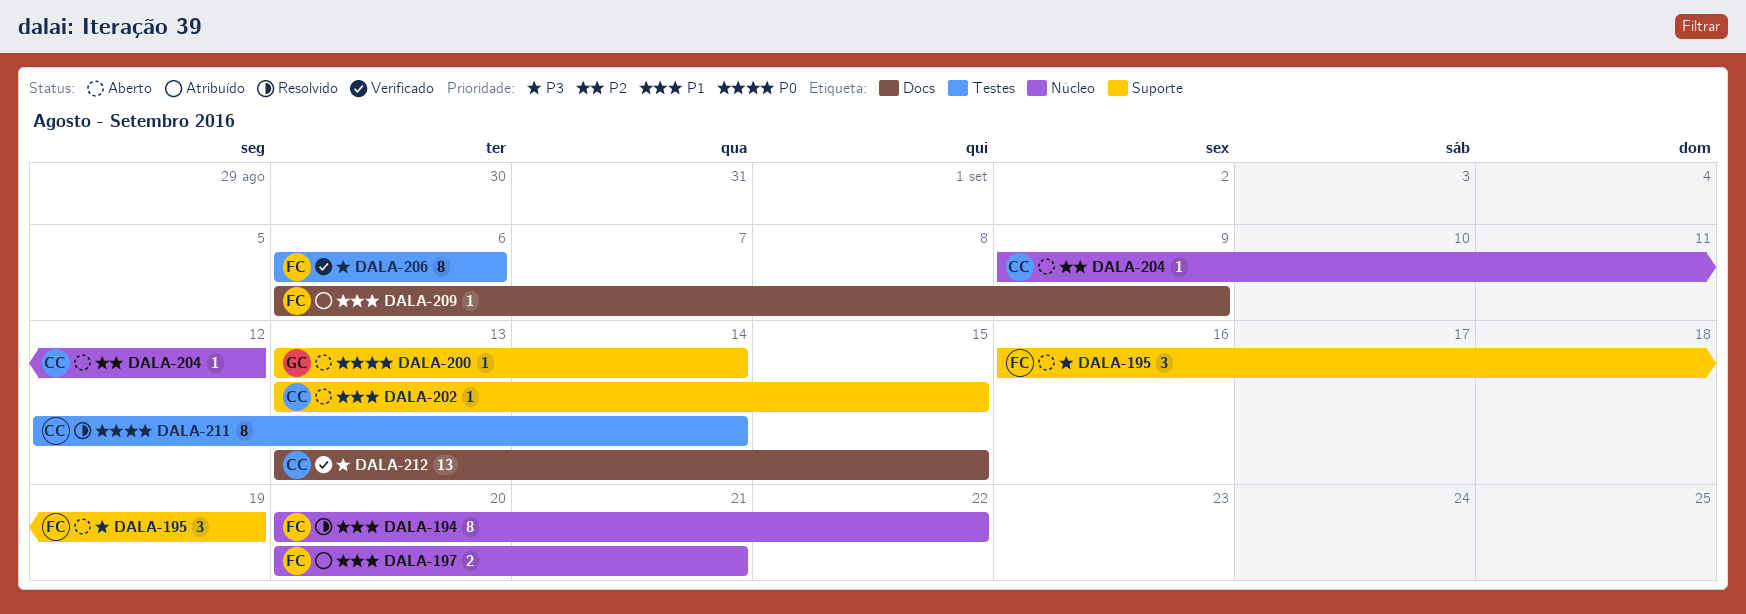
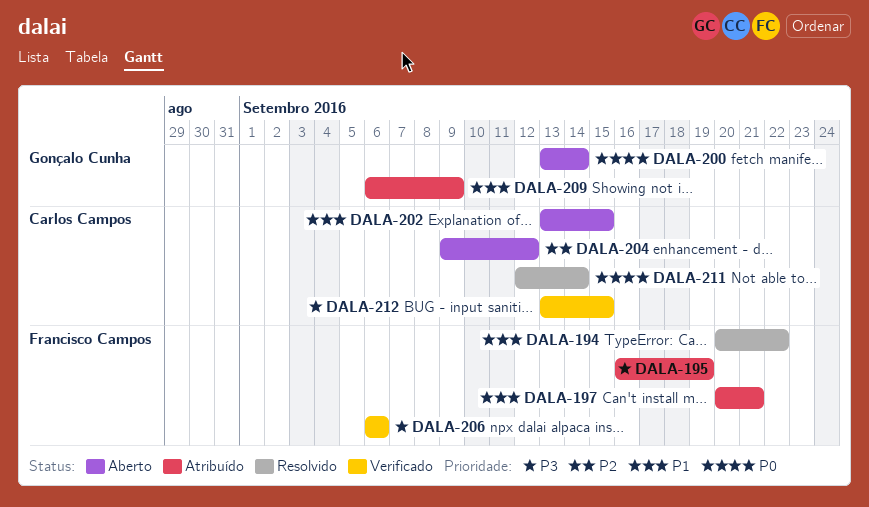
DALA-195, status: Aberto -> Atribuído
DALA-209, owner: Francisco Campos -> Gonçalo Cunha

